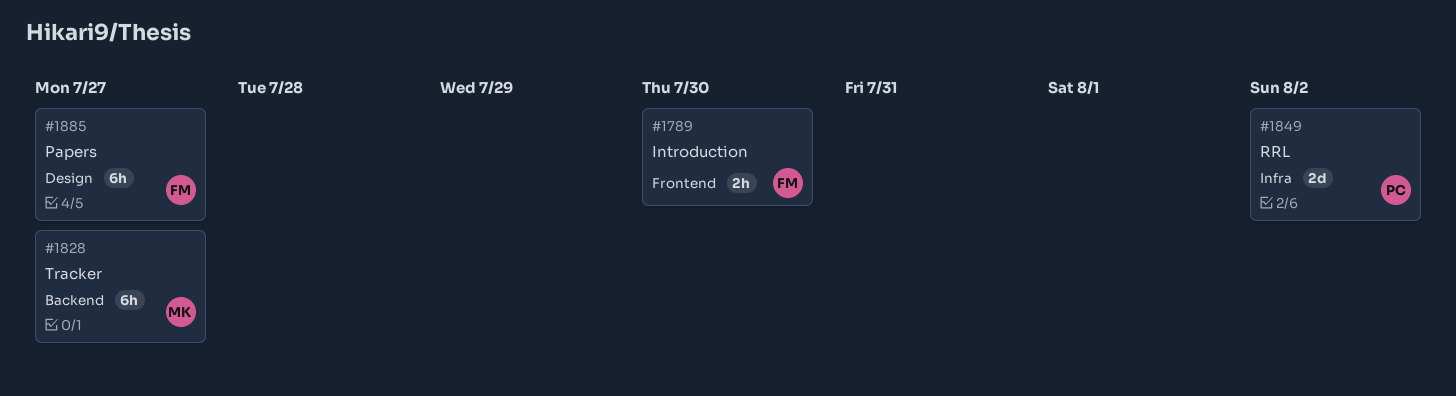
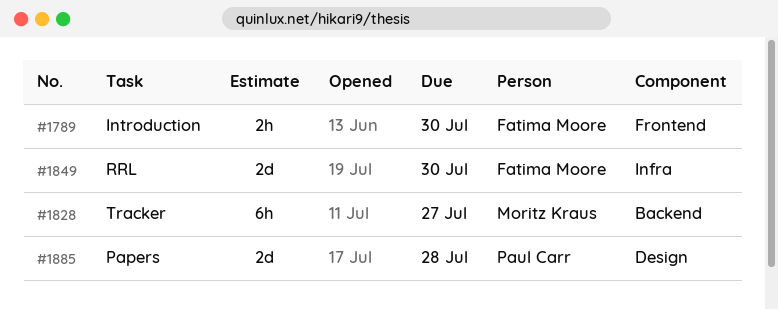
#1849, owner: Paul Carr -> Fatima Moore
#1849, due: Aug 2 -> Jul 30
#1885, owner: Fatima Moore -> Paul Carr
#1885, estimate: 6h -> 2d
#1885, due: Jul 27 -> Jul 28

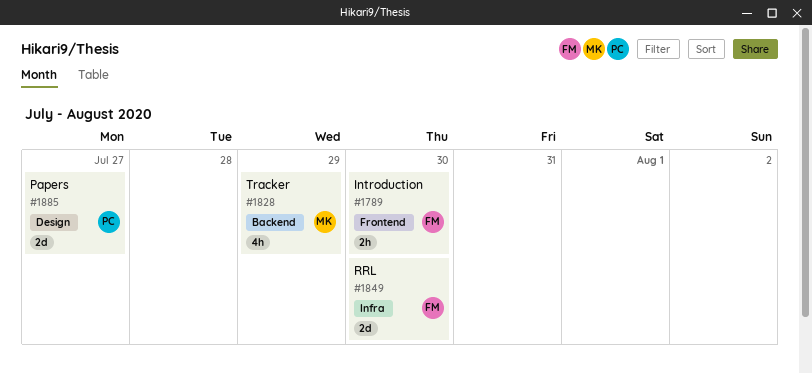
#1828, estimate: 6h -> 4h
#1828, due: Jul 27 -> Jul 29
#1885, due: Jul 28 -> Jul 27

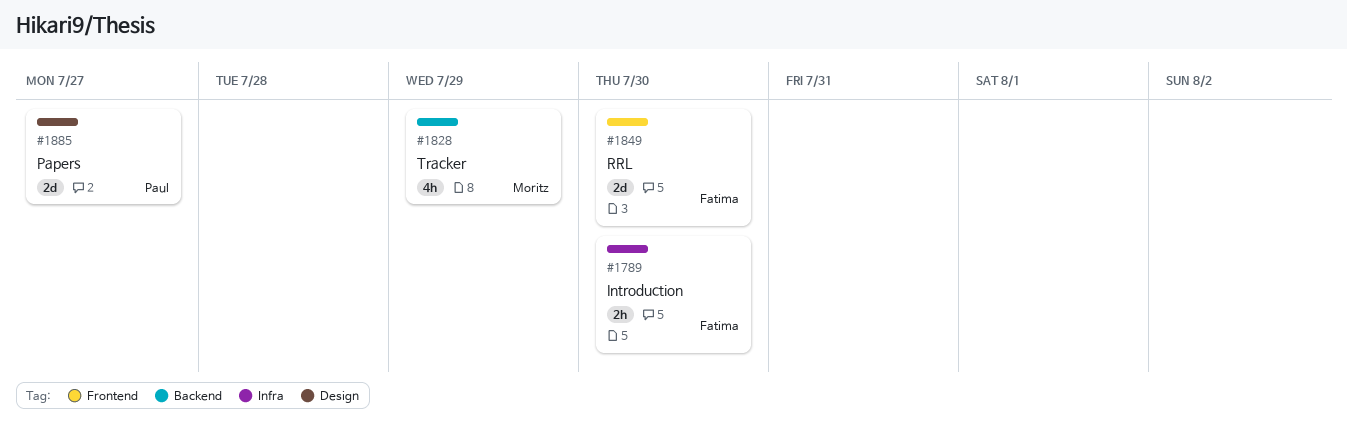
#1789, label: Frontend -> Infra
#1849, label: Infra -> Frontend

